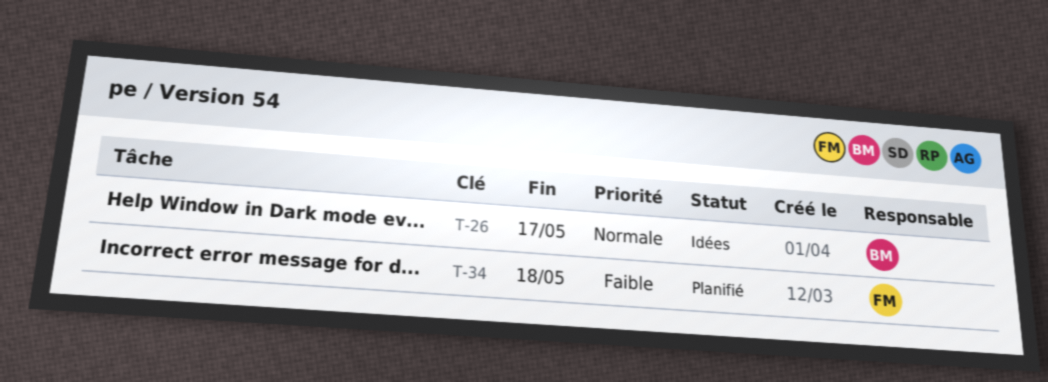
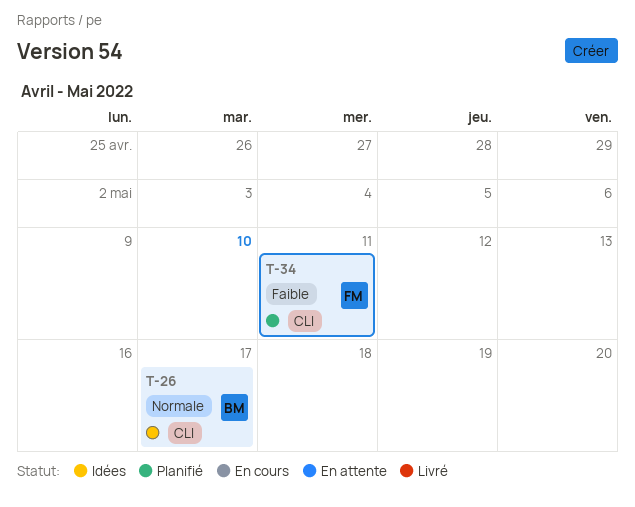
T-34, due: May 18 -> May 11

